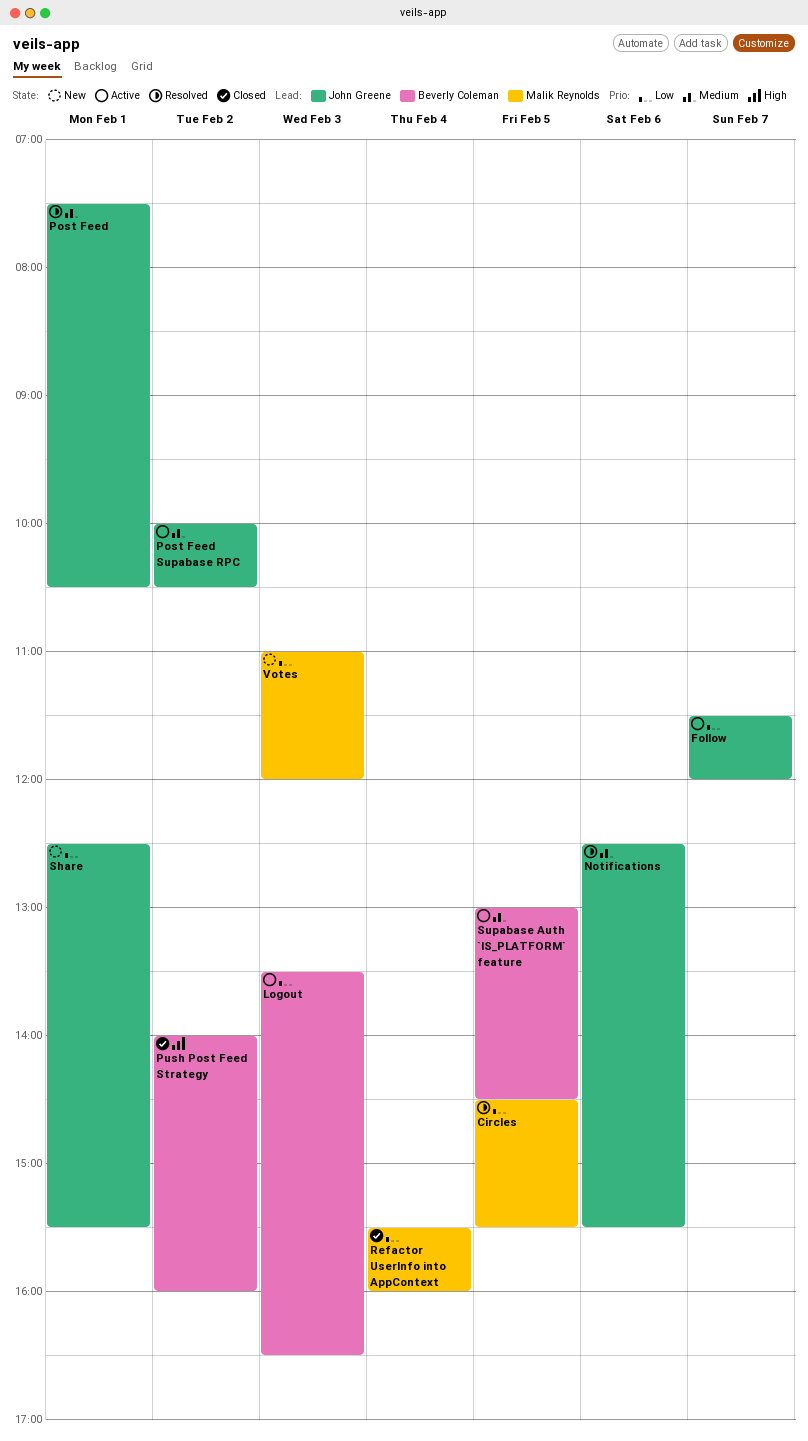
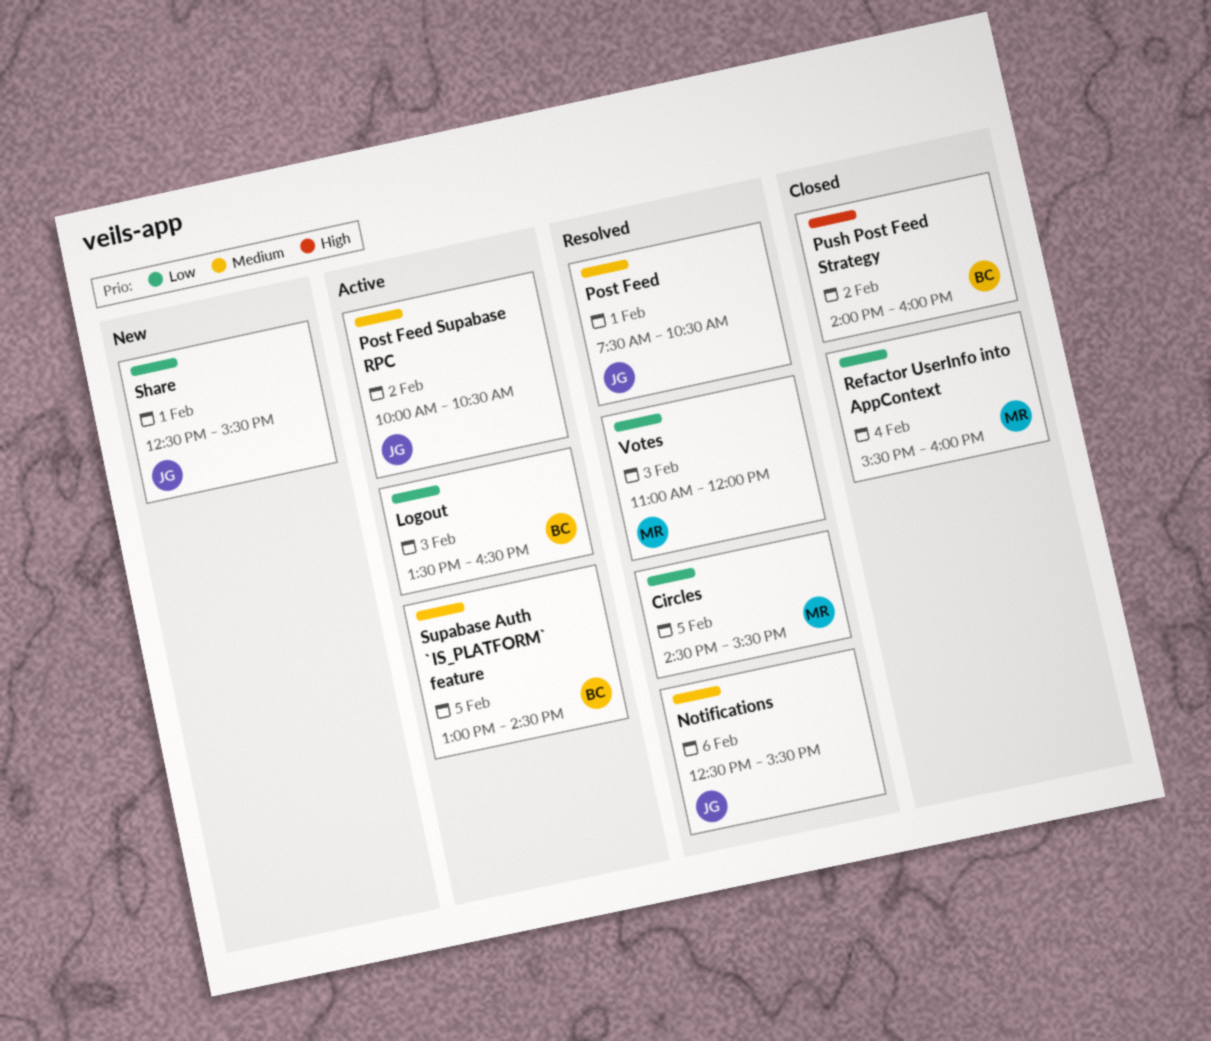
Follow: present -> none
Votes, status: New -> Resolved

